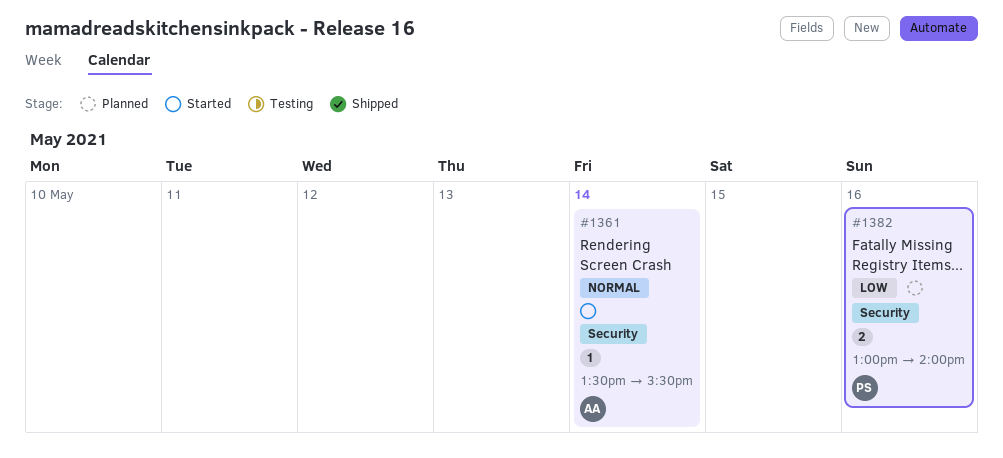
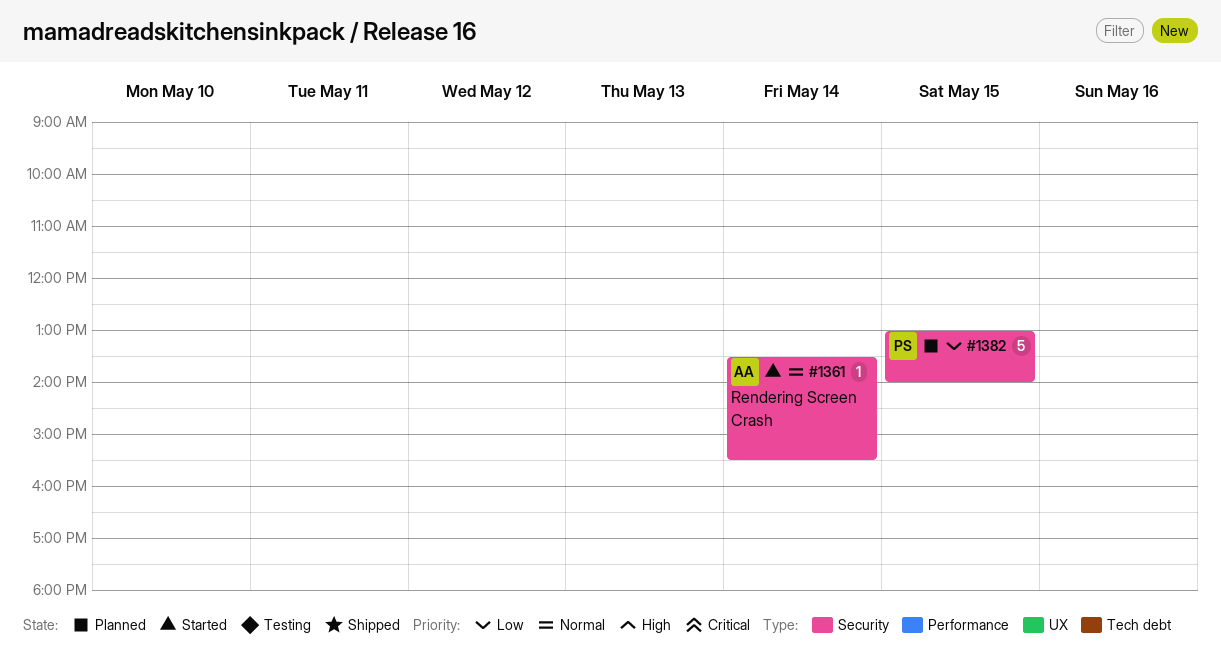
#1382, estimate: 2 -> 5
#1382, day: May 16 -> May 15

